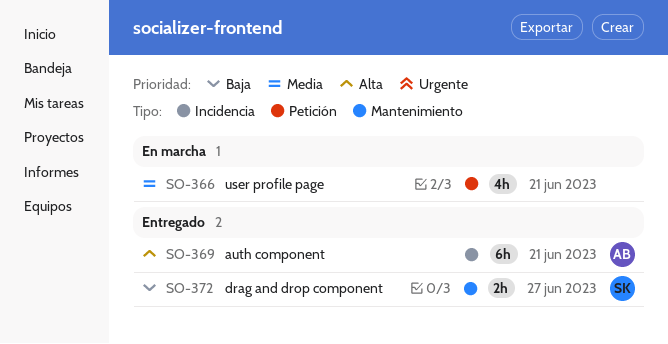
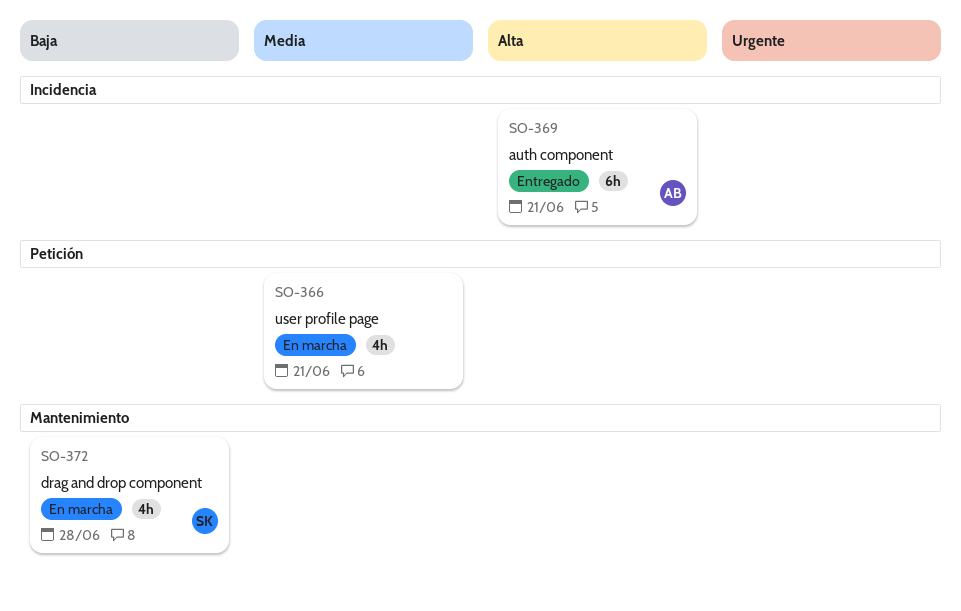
SO-372, status: Entregado -> En marcha
SO-372, estimate: 2h -> 4h
SO-372, due: Jun 27 -> Jun 28

